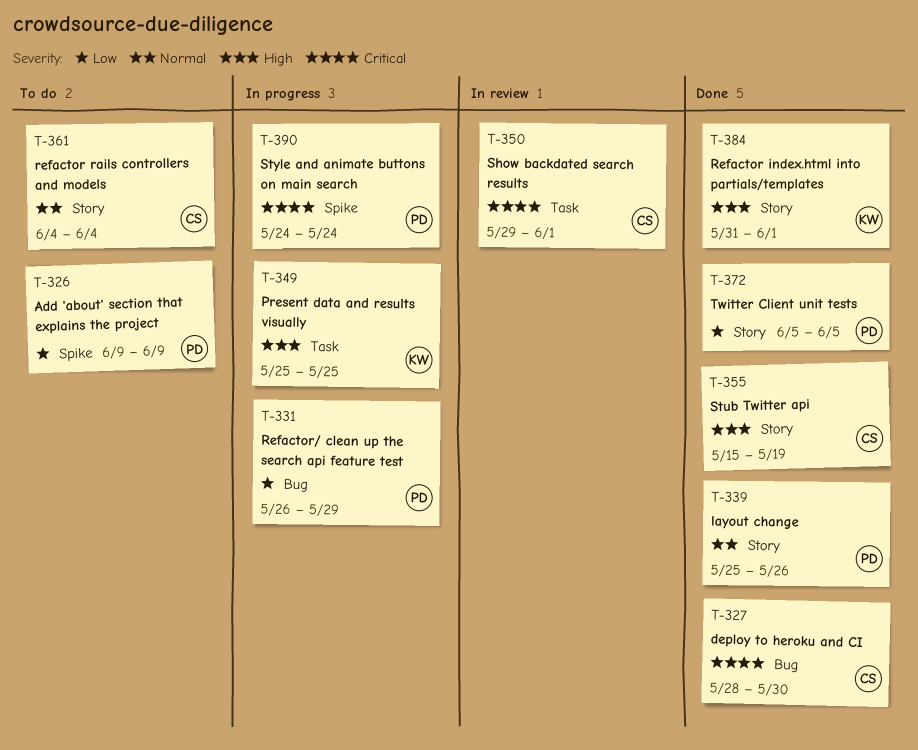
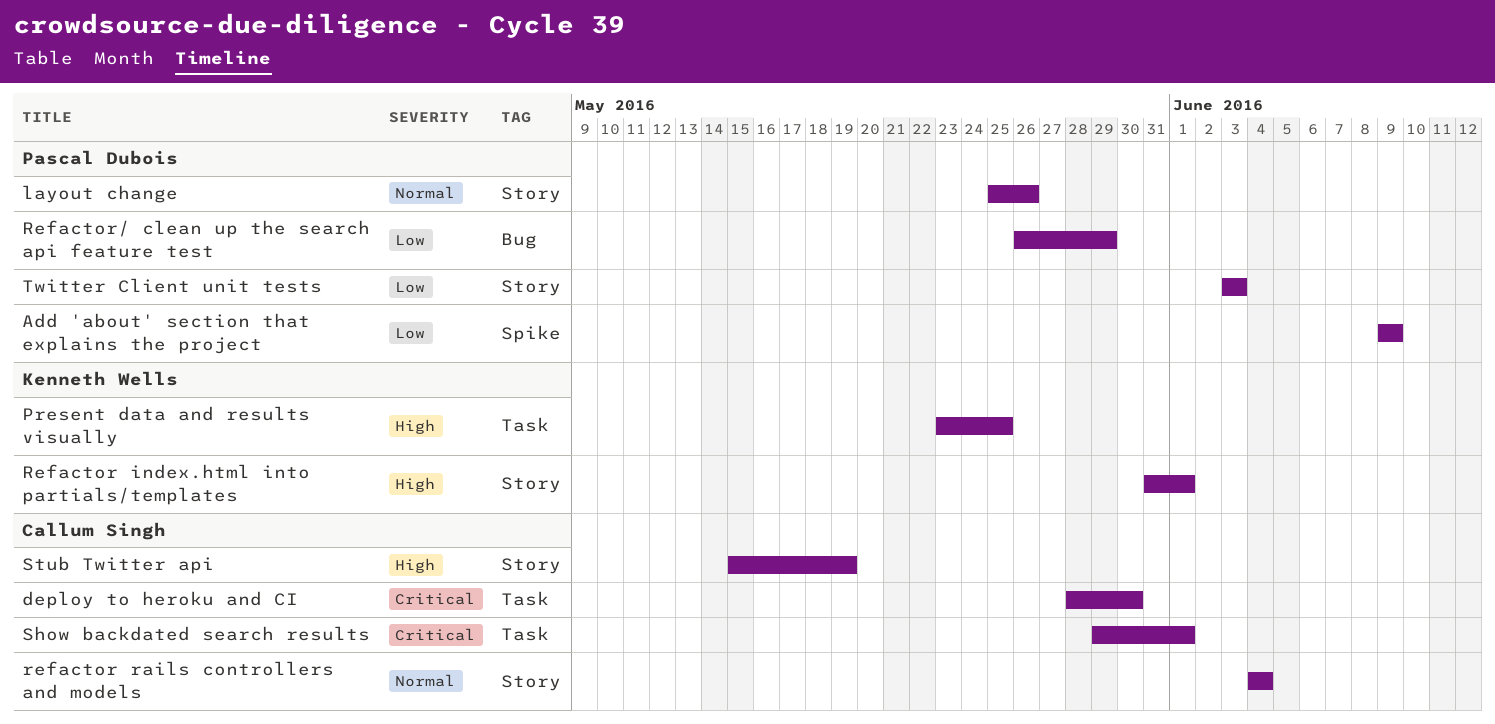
deploy to heroku and CI, label: Bug -> Task
Present data and results visually, start: May 25 -> May 23
Style and animate buttons on main search: present -> none
Twitter Client unit tests, start: Jun 5 -> Jun 3
Twitter Client unit tests, due: Jun 5 -> Jun 3

